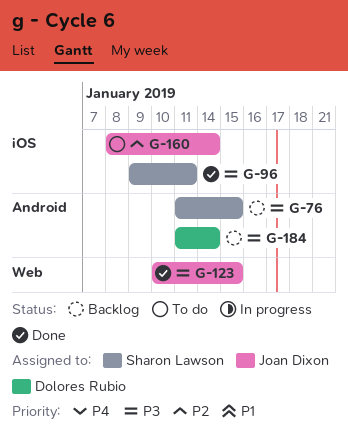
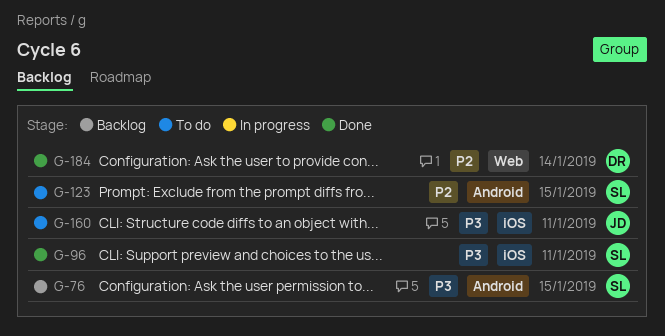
G-123, status: Done -> To do
G-123, owner: Joan Dixon -> Sharon Lawson
G-123, priority: P3 -> P2
G-123, label: Web -> Android
G-160, priority: P2 -> P3
G-160, due: Jan 14 -> Jan 11
G-184, status: Backlog -> Done
G-184, priority: P3 -> P2
G-184, label: Android -> Web

